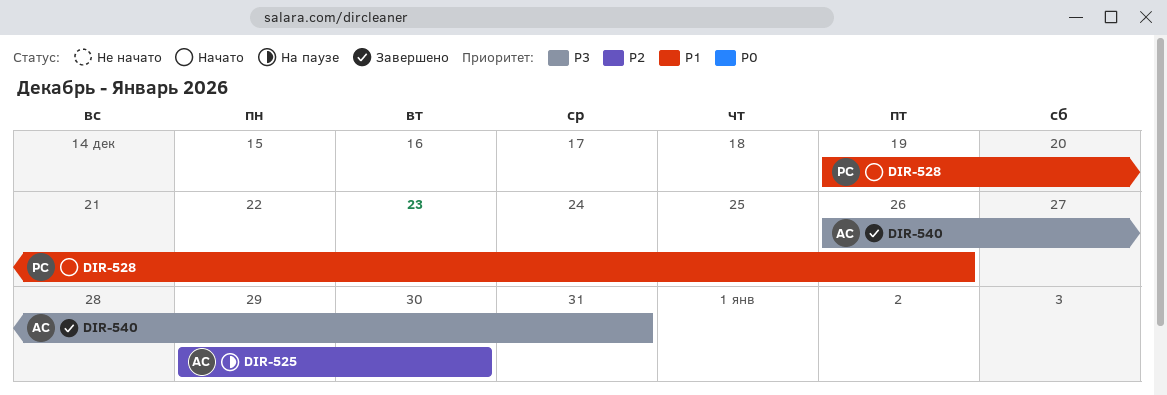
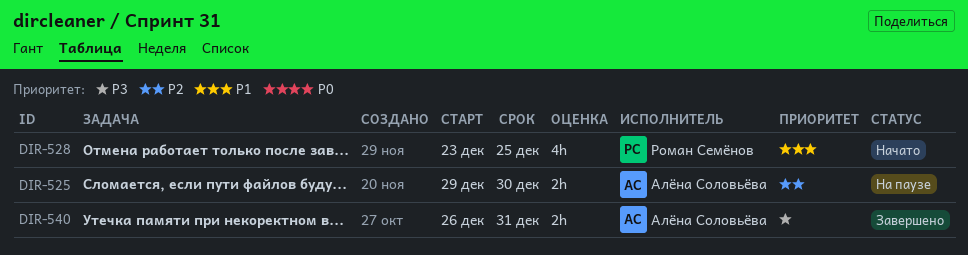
DIR-528, start: Dec 19 -> Dec 23
DIR-528, due: Dec 26 -> Dec 25

